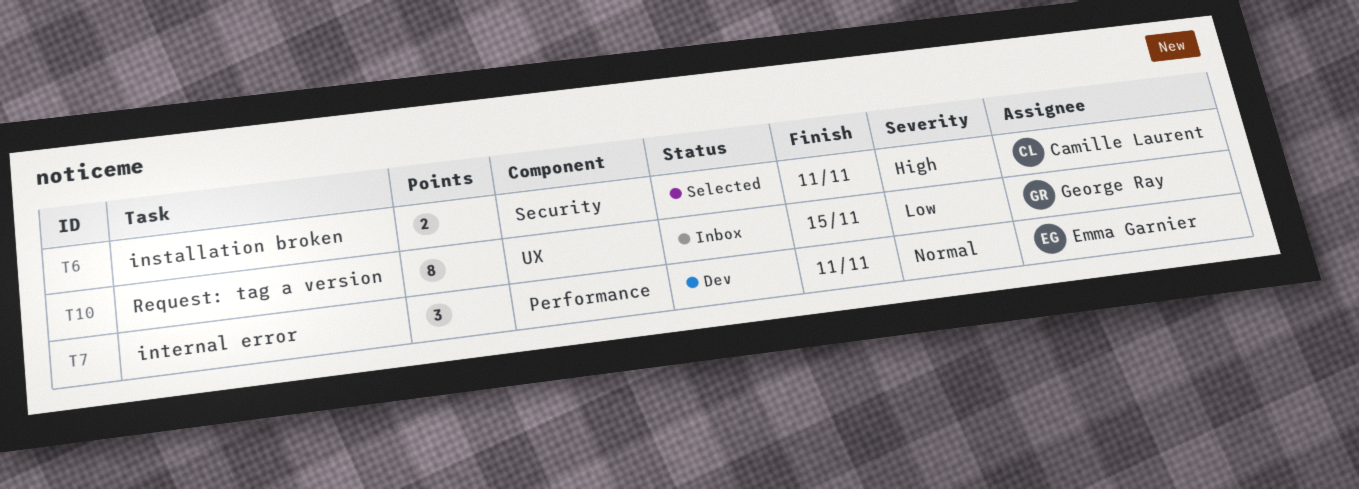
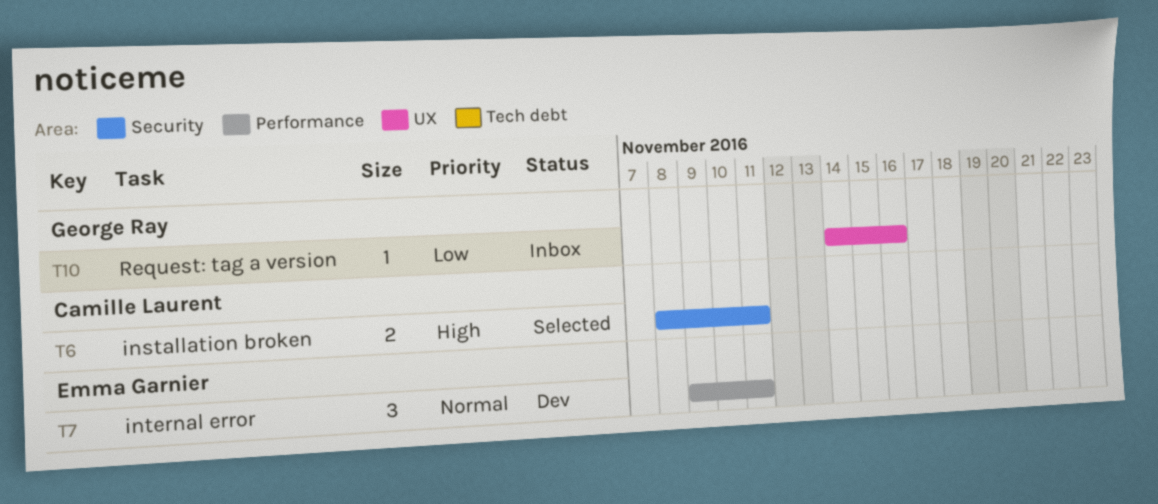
T10, estimate: 8 -> 1
T10, due: Nov 15 -> Nov 16

